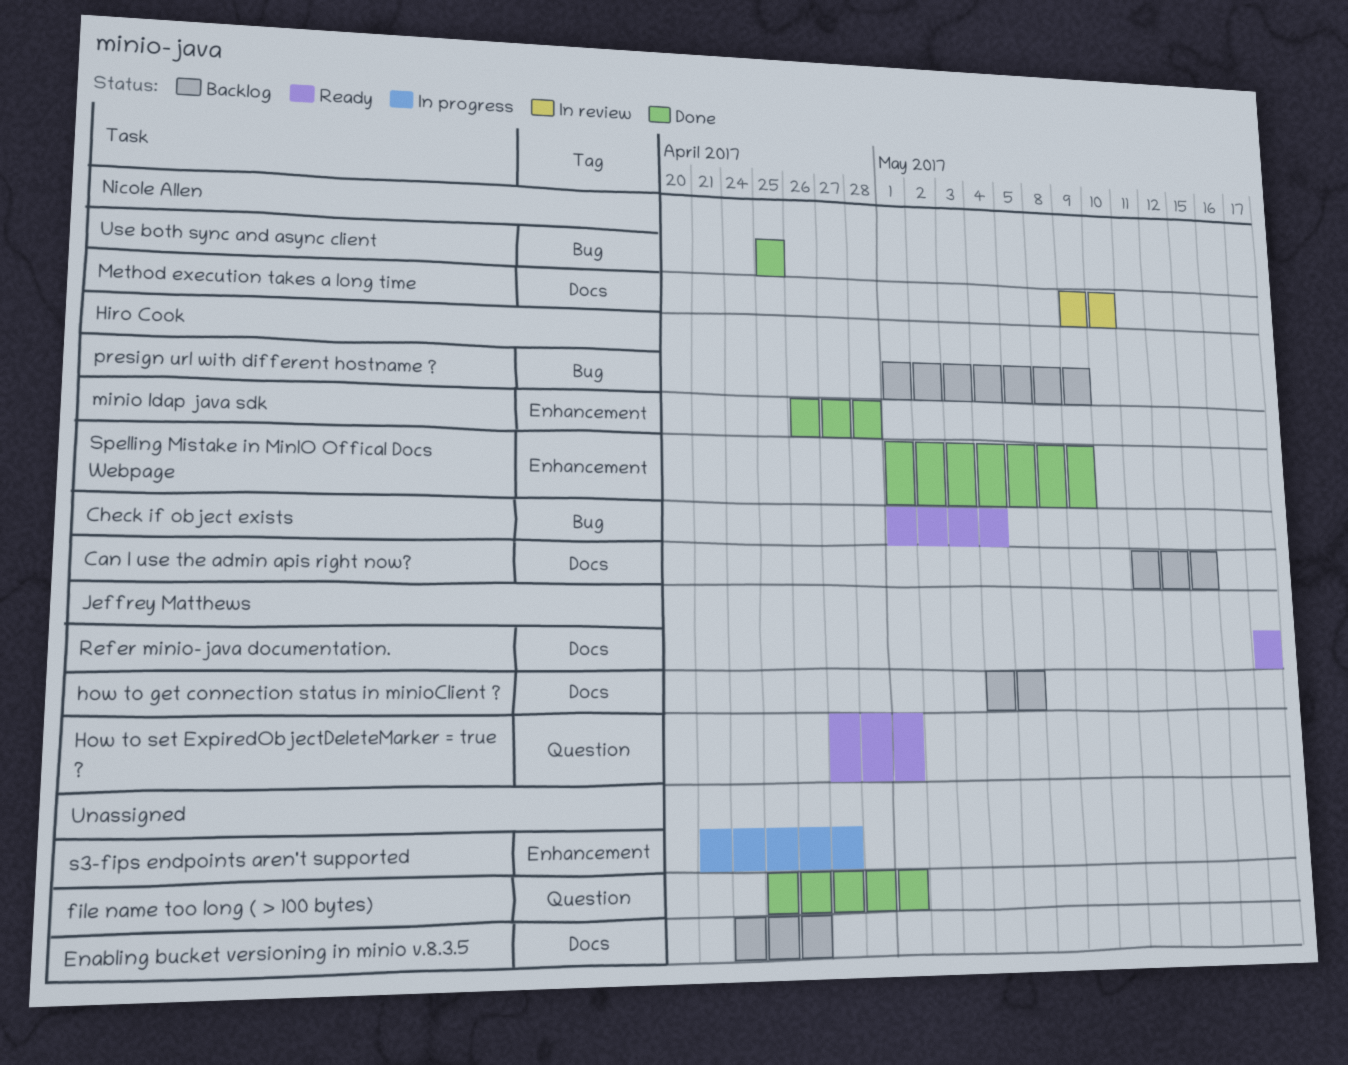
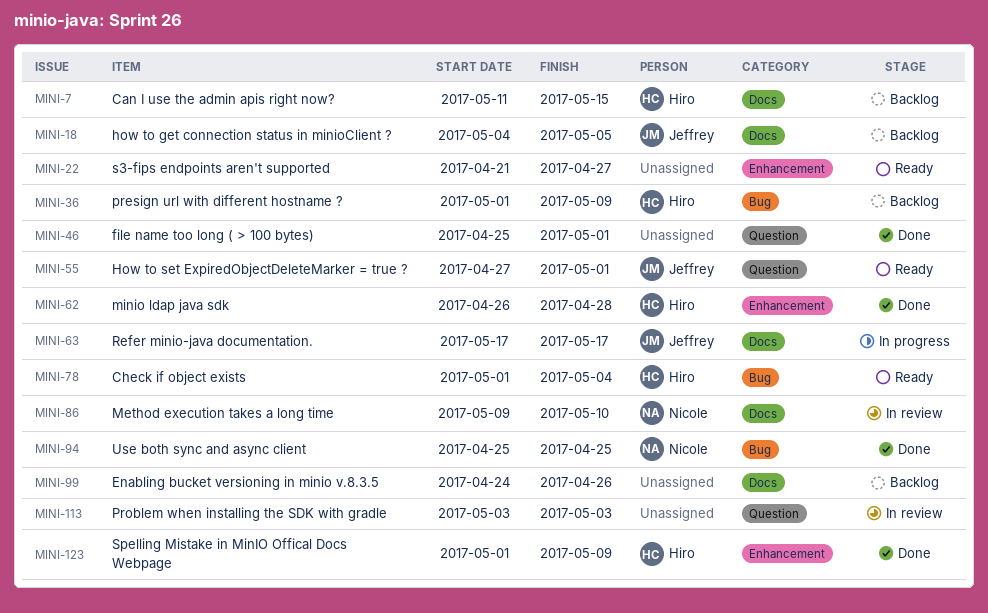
Problem when installing the SDK with gradle: none -> present
Refer minio-java documentation., status: Ready -> In progress
s3-fips endpoints aren't supported, status: In progress -> Ready

